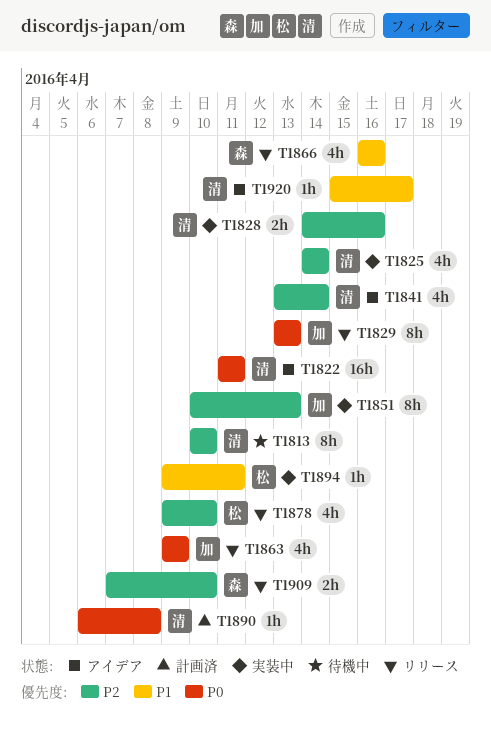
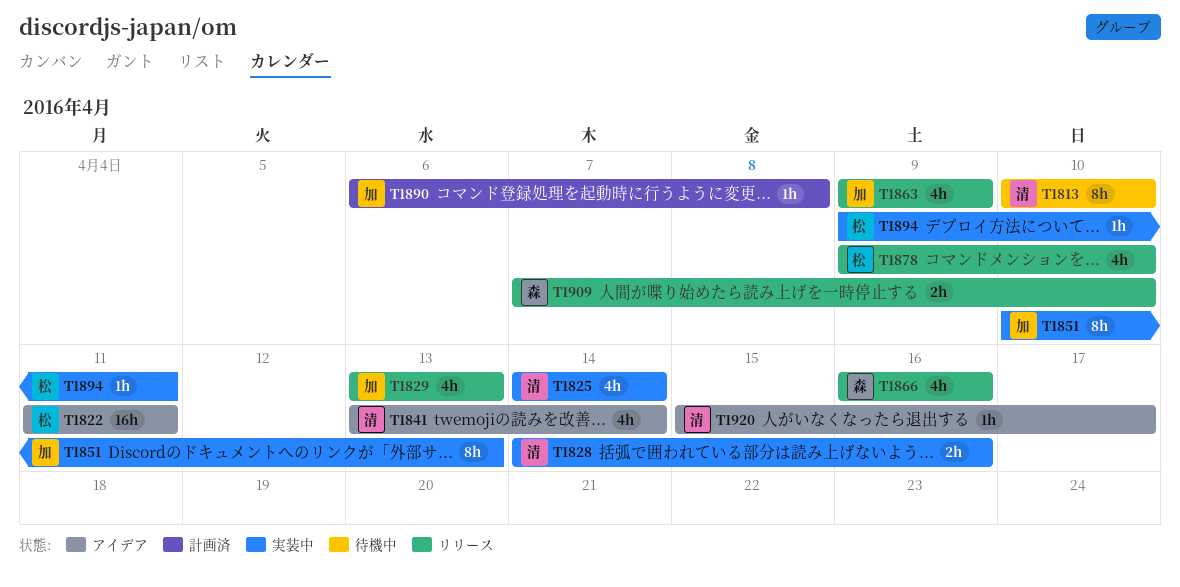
T1822, owner: 清 -> 松
T1829, estimate: 8h -> 4h
T1890, owner: 清 -> 加

